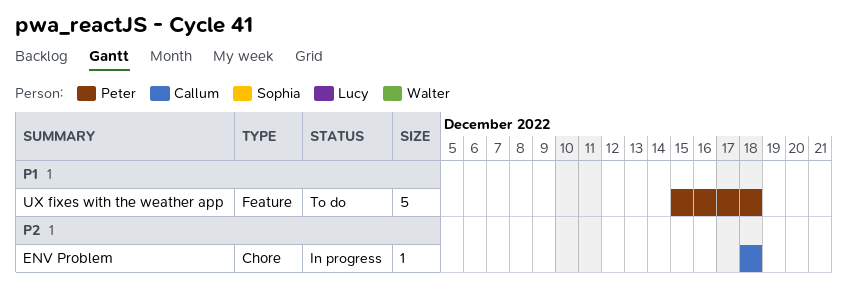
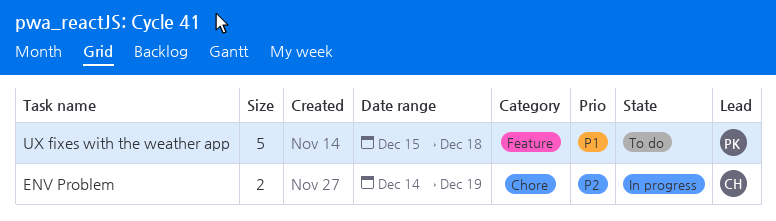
ENV Problem, estimate: 1 -> 2
ENV Problem, start: Dec 18 -> Dec 14
ENV Problem, due: Dec 18 -> Dec 19

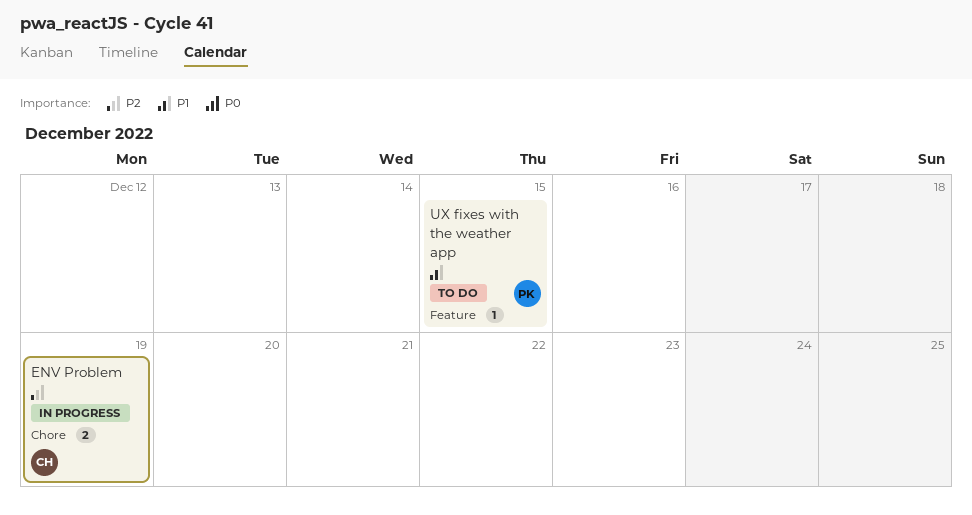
UX fixes with the weather app, estimate: 5 -> 1
UX fixes with the weather app, due: Dec 18 -> Dec 15

